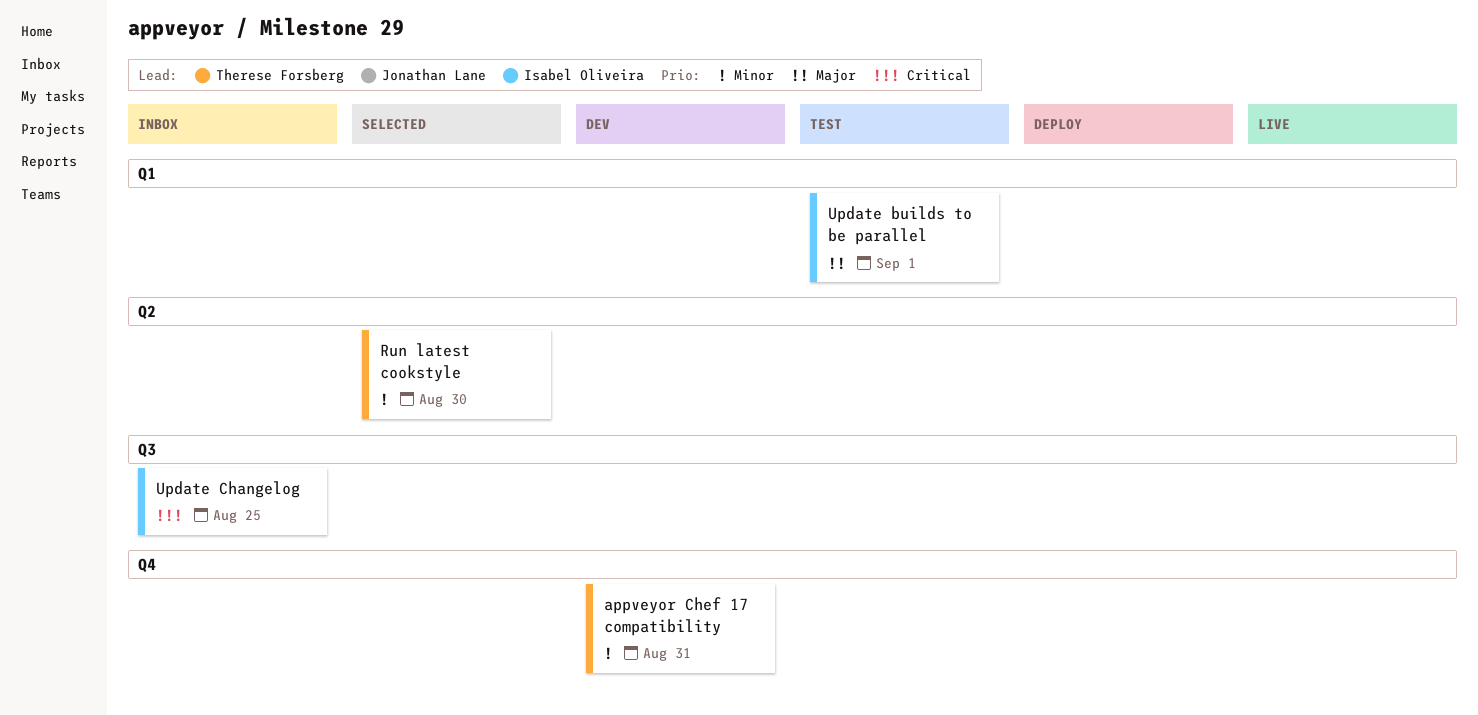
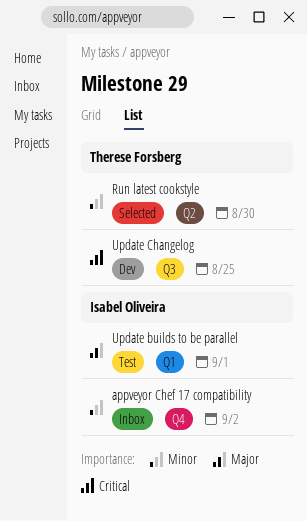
appveyor Chef 17 compatibility, status: Dev -> Inbox
appveyor Chef 17 compatibility, owner: Therese Forsberg -> Isabel Oliveira
appveyor Chef 17 compatibility, due: Aug 31 -> Sep 2
Update Changelog, status: Inbox -> Dev
Update Changelog, owner: Isabel Oliveira -> Therese Forsberg

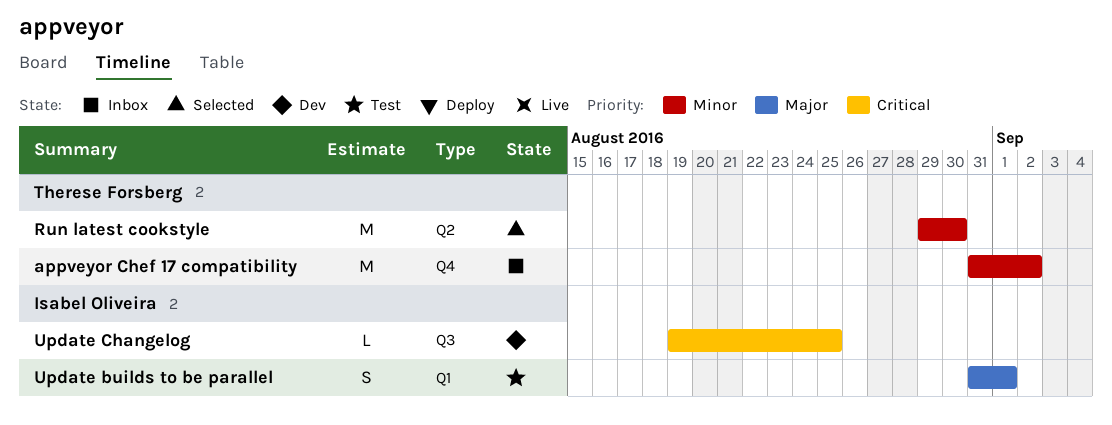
appveyor Chef 17 compatibility, owner: Isabel Oliveira -> Therese Forsberg
Update Changelog, owner: Therese Forsberg -> Isabel Oliveira

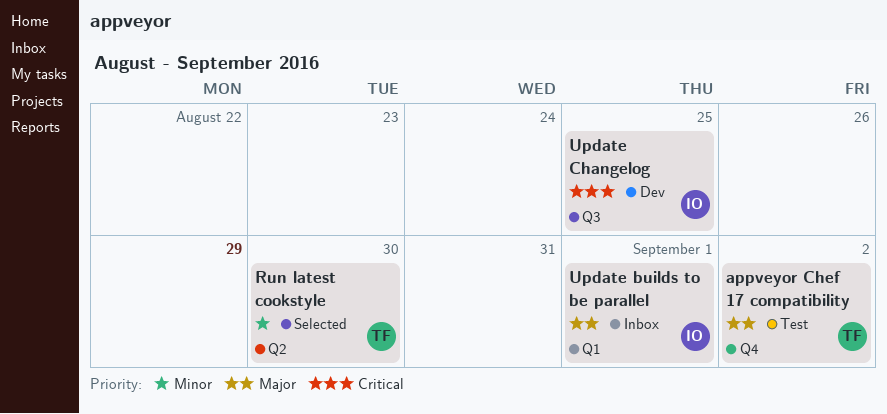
appveyor Chef 17 compatibility, status: Inbox -> Test
appveyor Chef 17 compatibility, priority: Minor -> Major
Update builds to be parallel, status: Test -> Inbox

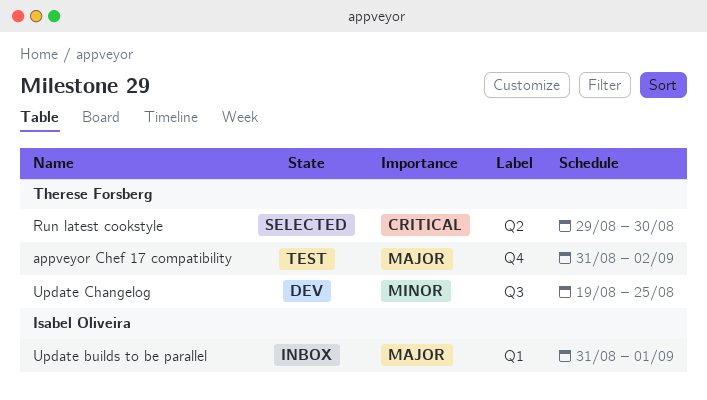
Run latest cookstyle, priority: Minor -> Critical
Update Changelog, owner: Isabel Oliveira -> Therese Forsberg
Update Changelog, priority: Critical -> Minor

